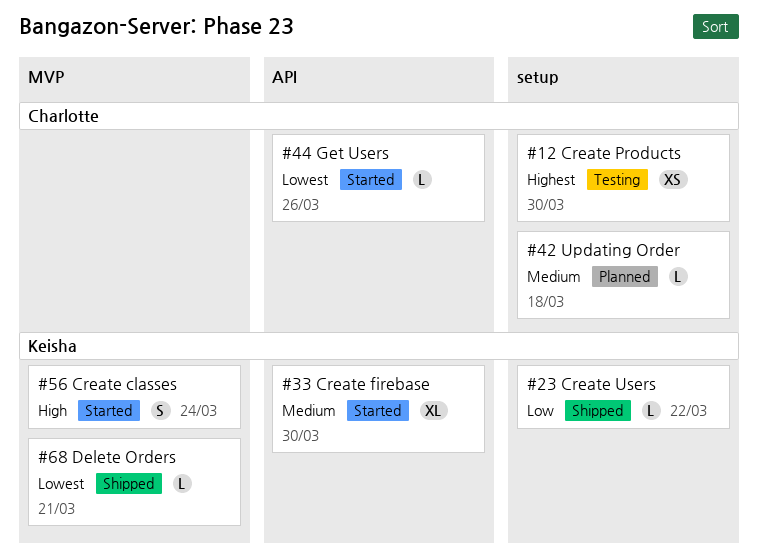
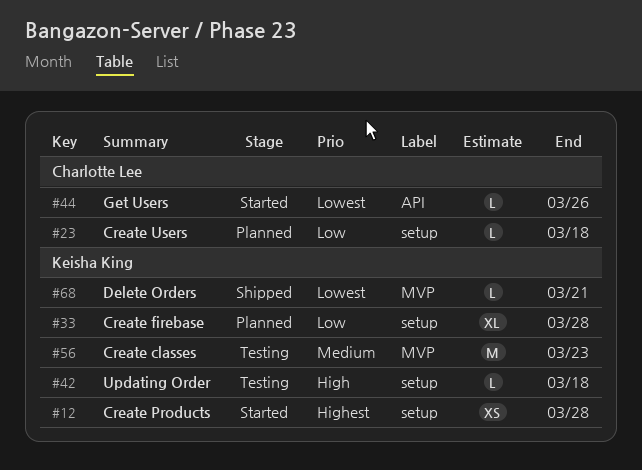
#12, status: Testing -> Started
#12, owner: Charlotte Lee -> Keisha King
#12, due: Mar 30 -> Mar 28
#23, status: Shipped -> Planned
#23, owner: Keisha King -> Charlotte Lee
#23, due: Mar 22 -> Mar 18
#33, status: Started -> Planned
#33, priority: Medium -> Low
#33, label: API -> setup
#33, due: Mar 30 -> Mar 28
#42, status: Planned -> Testing
#42, owner: Charlotte Lee -> Keisha King
#42, priority: Medium -> High
#56, status: Started -> Testing
#56, priority: High -> Medium
#56, estimate: S -> M
#56, due: Mar 24 -> Mar 23

